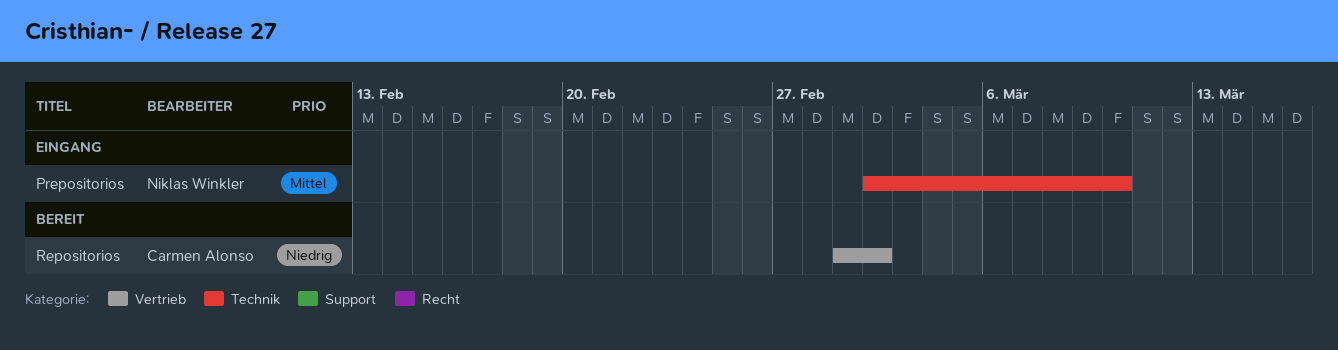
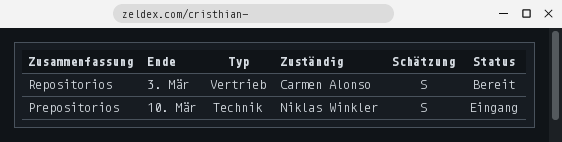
Repositorios, due: Mar 2 -> Mar 3

